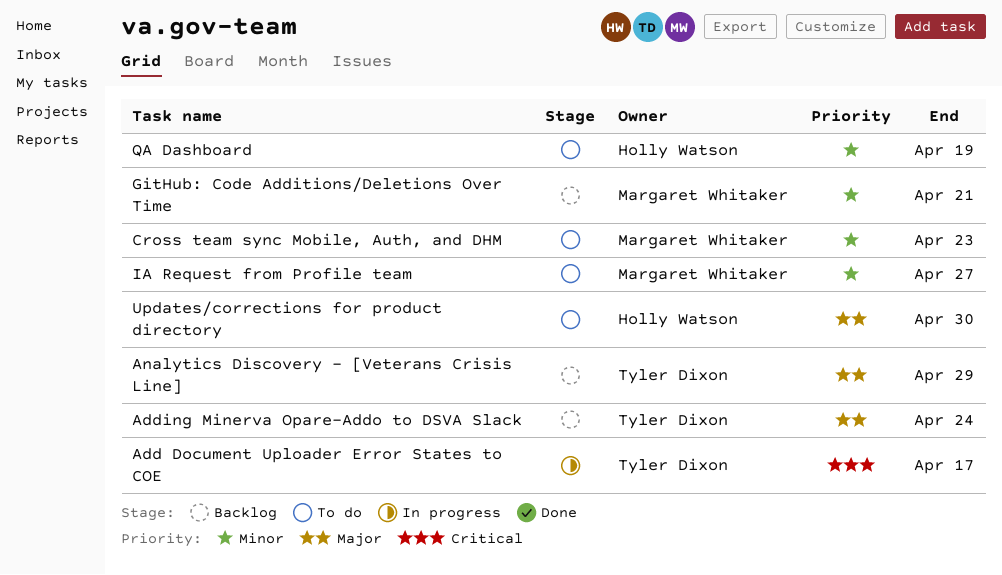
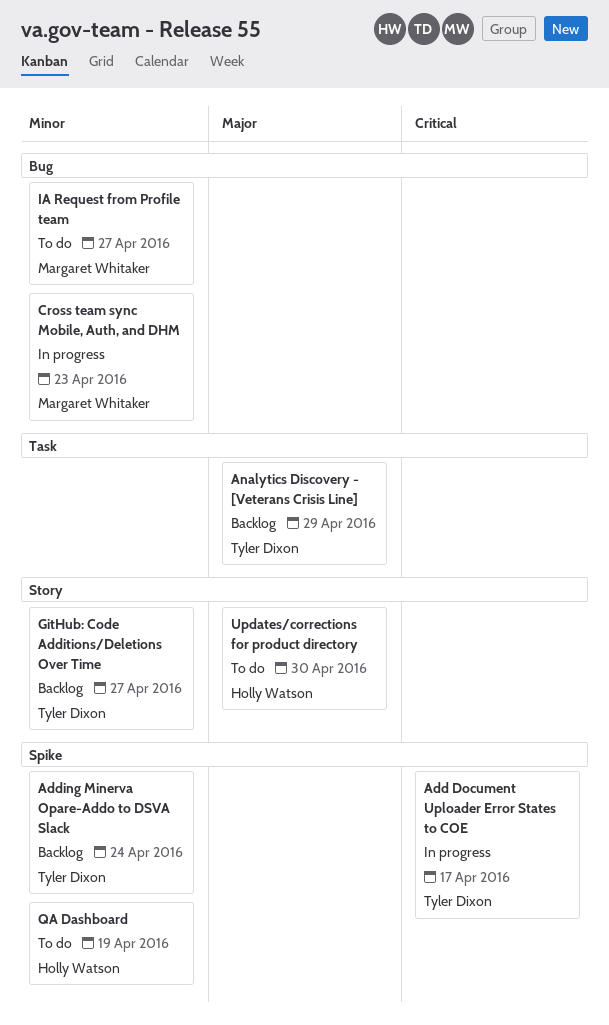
Adding Minerva Opare-Addo to DSVA Slack, priority: Major -> Minor
Cross team sync Mobile, Auth, and DHM, status: To do -> In progress
GitHub: Code Additions/Deletions Over Time, owner: Margaret Whitaker -> Tyler Dixon
GitHub: Code Additions/Deletions Over Time, due: Apr 21 -> Apr 27

